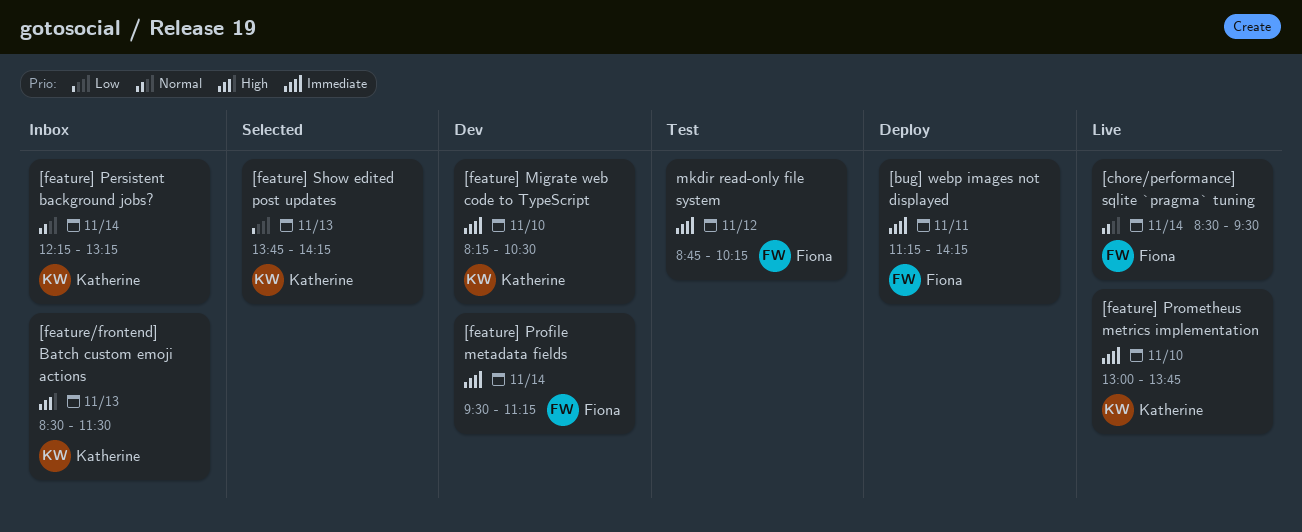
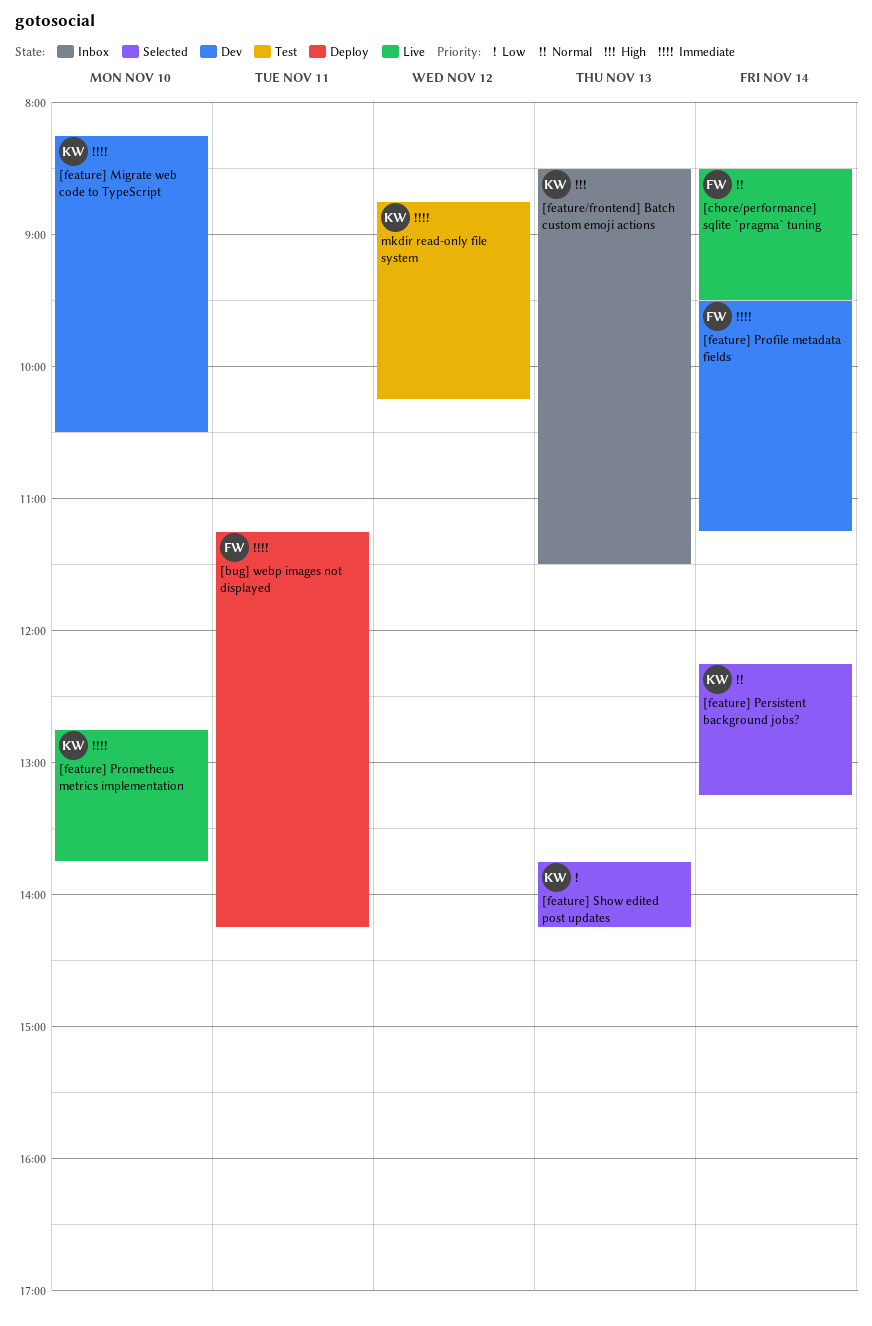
[feature] Persistent background jobs?, status: Inbox -> Selected
[feature] Prometheus metrics implementation, begins: 13:00 -> 12:45
mkdir read-only file system, owner: Fiona -> Katherine

